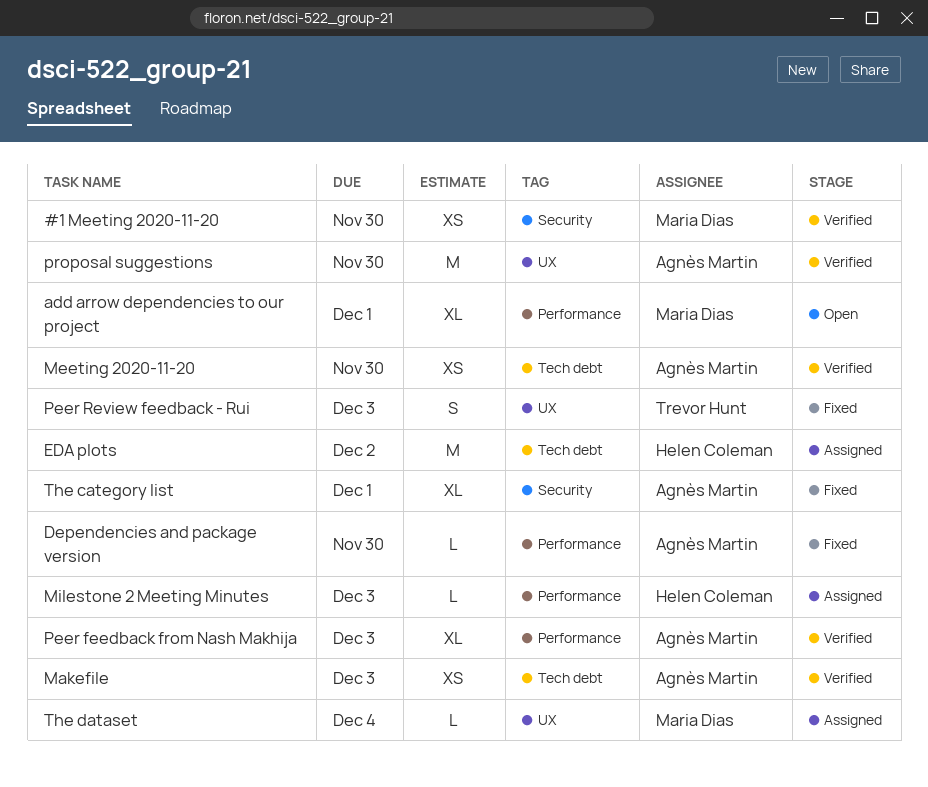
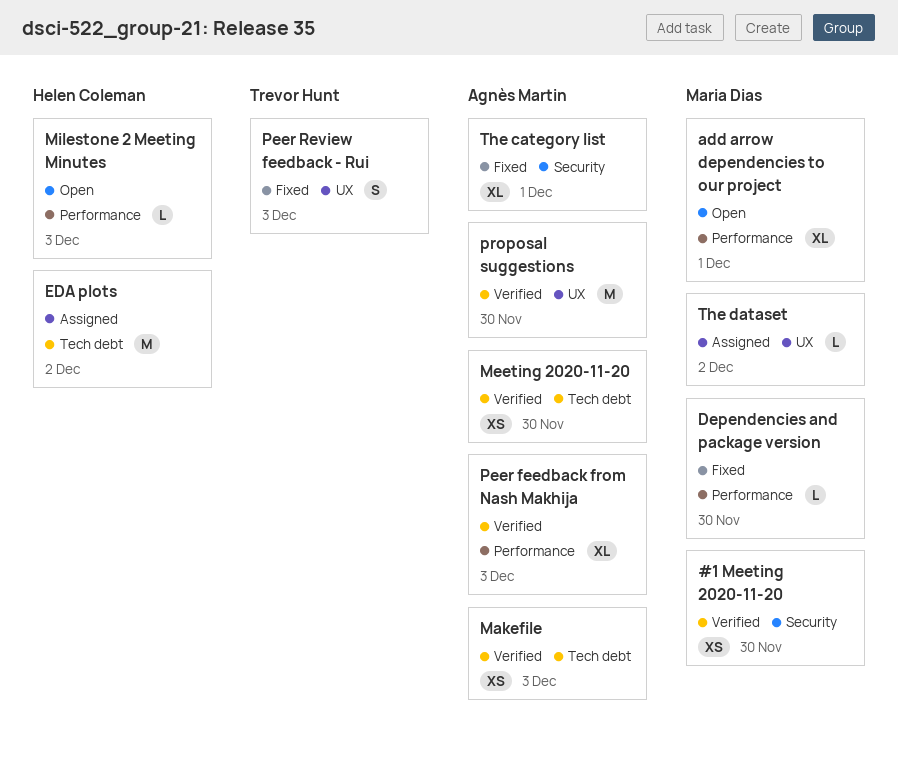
Dependencies and package version, owner: Agnès Martin -> Maria Dias
Milestone 2 Meeting Minutes, status: Assigned -> Open
The dataset, due: Dec 4 -> Dec 2

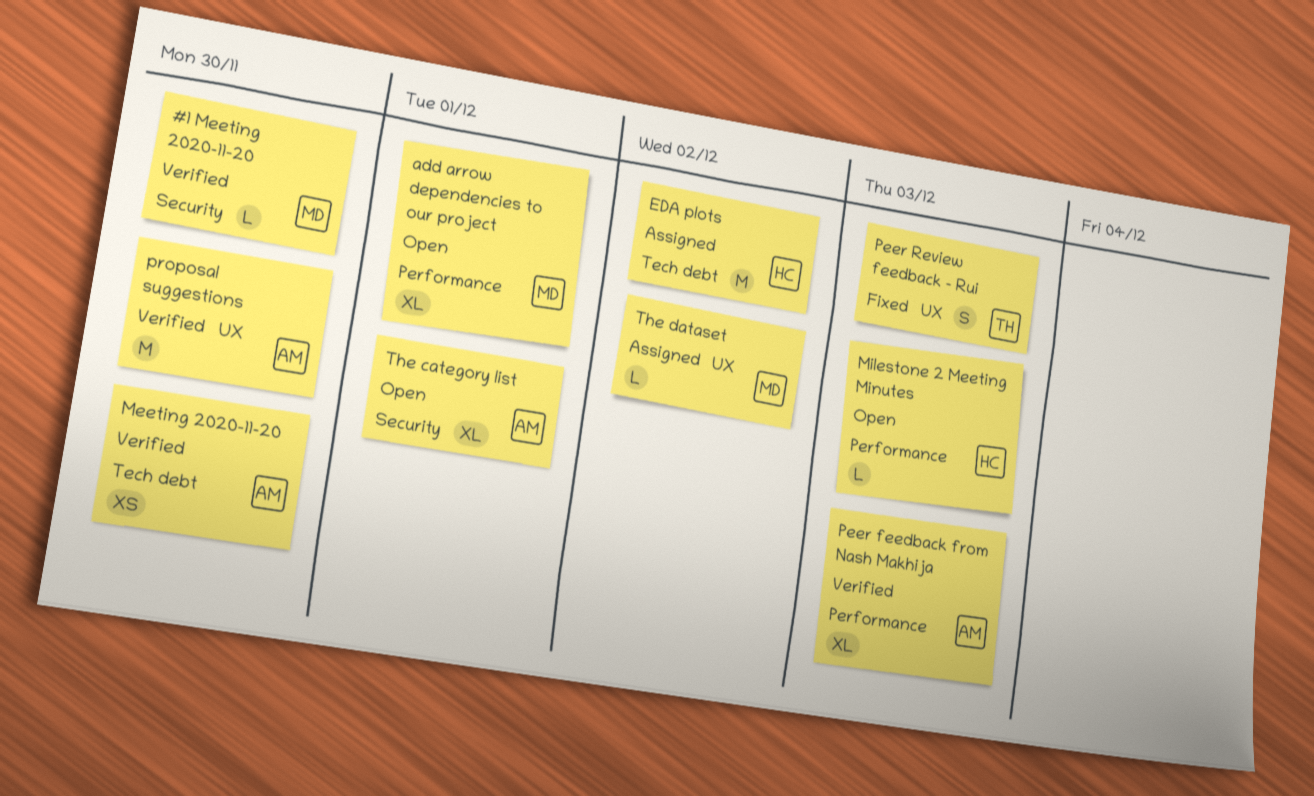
#1 Meeting 2020-11-20, estimate: XS -> L
Dependencies and package version: present -> none
Makefile: present -> none
The category list, status: Fixed -> Open

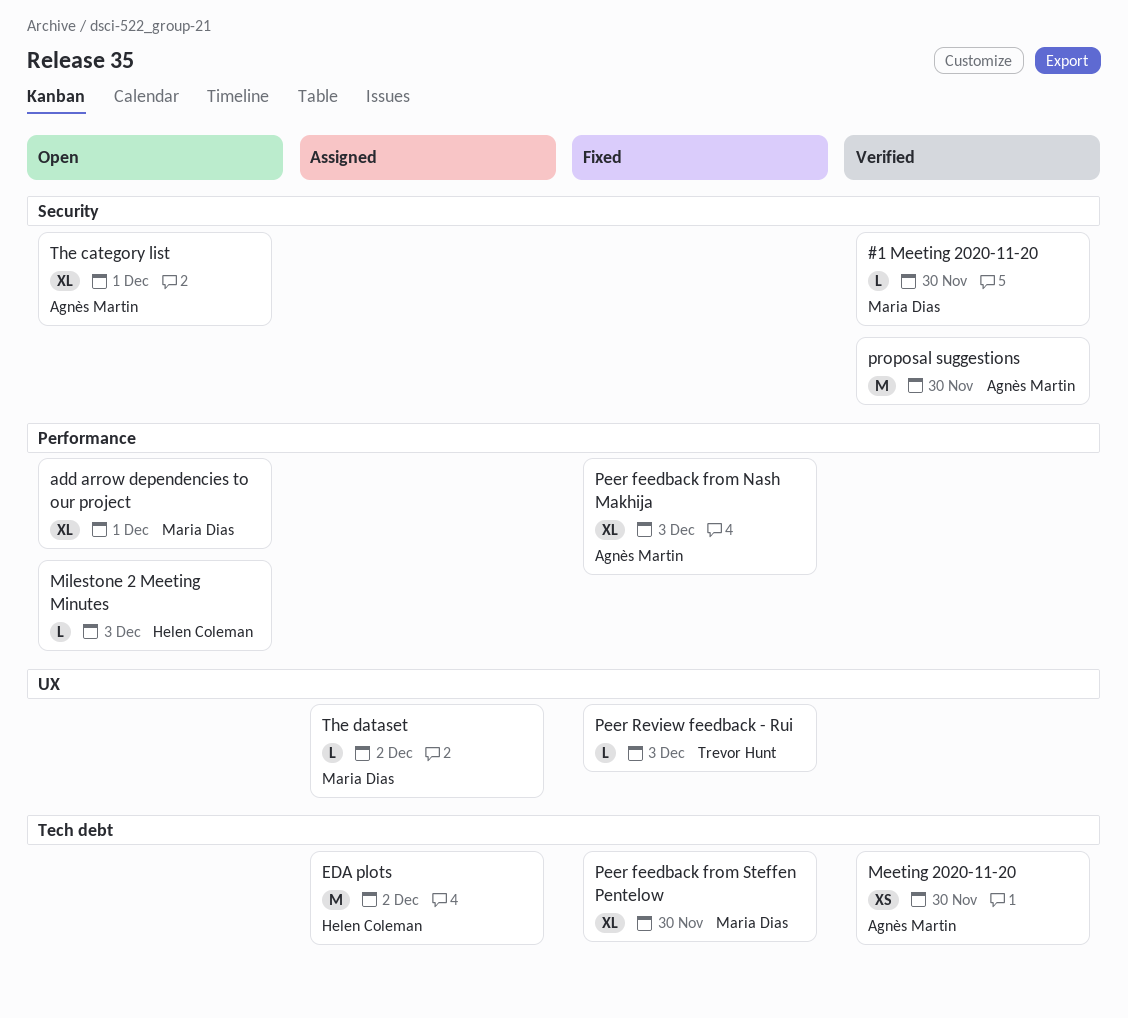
Peer feedback from Nash Makhija, status: Verified -> Fixed
Peer feedback from Steffen Pentelow: none -> present
Peer Review feedback - Rui, estimate: S -> L
proposal suggestions, label: UX -> Security

